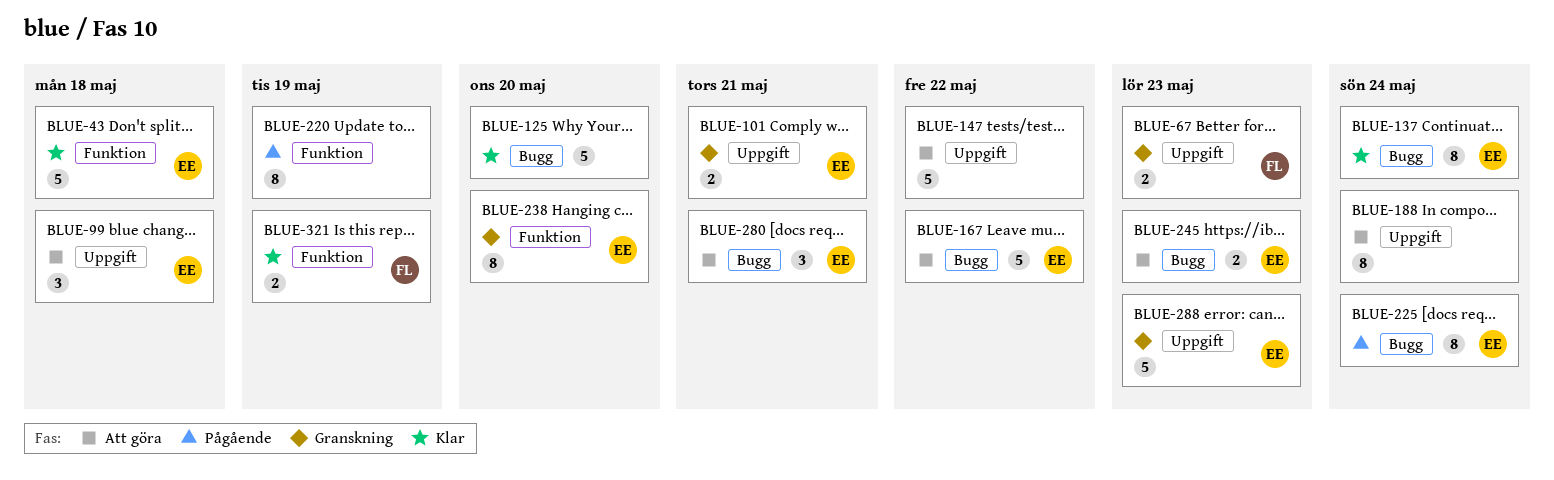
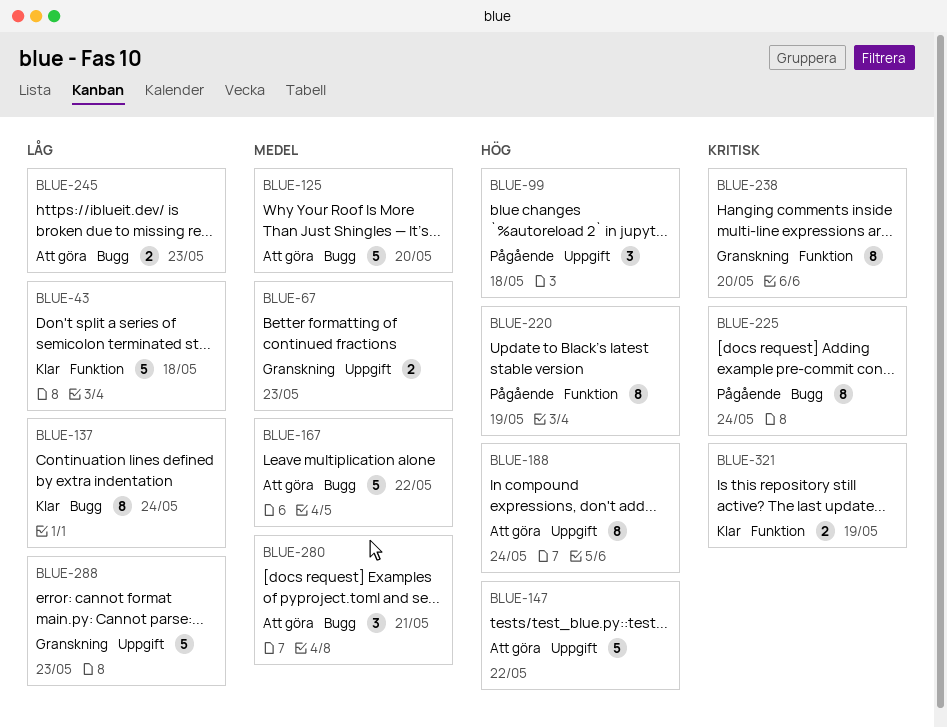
BLUE-99, status: Att göra -> Pågående
BLUE-101: present -> none
BLUE-125, status: Klar -> Att göra

